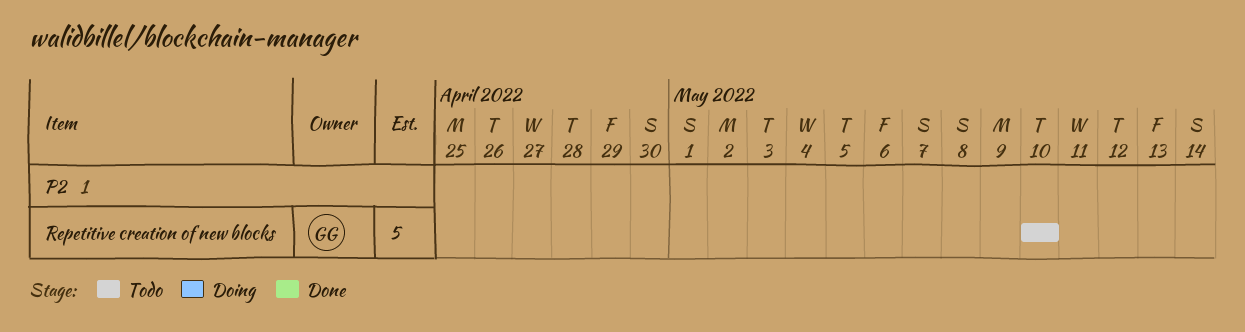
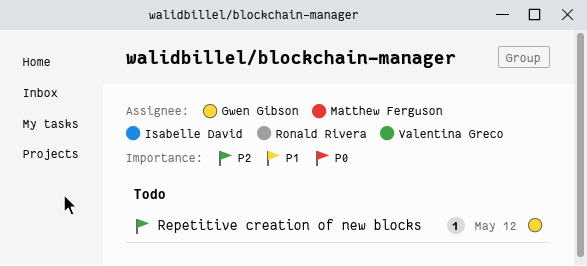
Repetitive creation of new blocks, estimate: 5 -> 1
Repetitive creation of new blocks, due: May 10 -> May 12

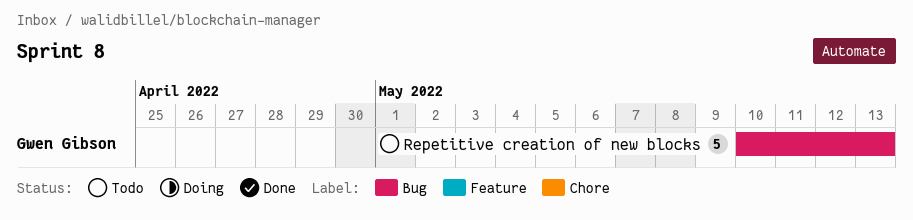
Repetitive creation of new blocks, estimate: 1 -> 5
Repetitive creation of new blocks, due: May 12 -> May 13

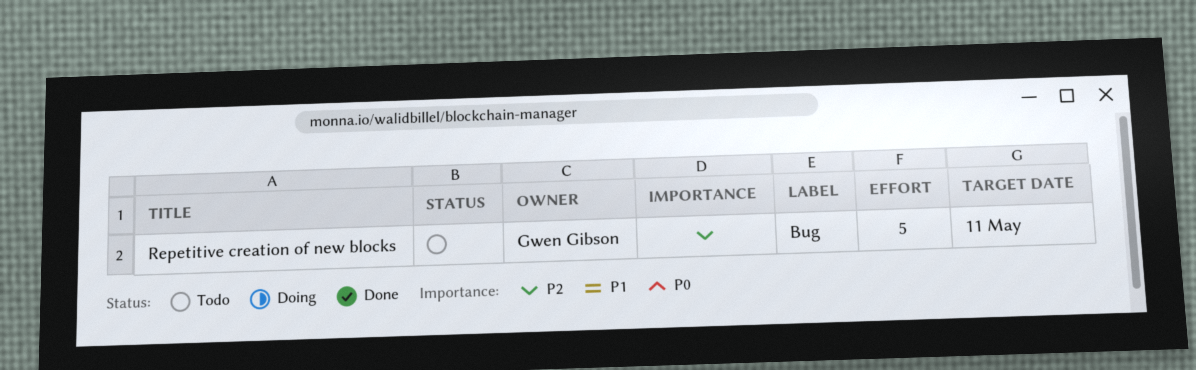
Repetitive creation of new blocks, due: May 13 -> May 11

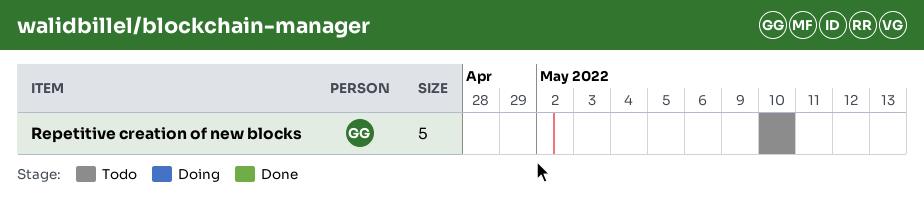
Repetitive creation of new blocks, due: May 11 -> May 10

